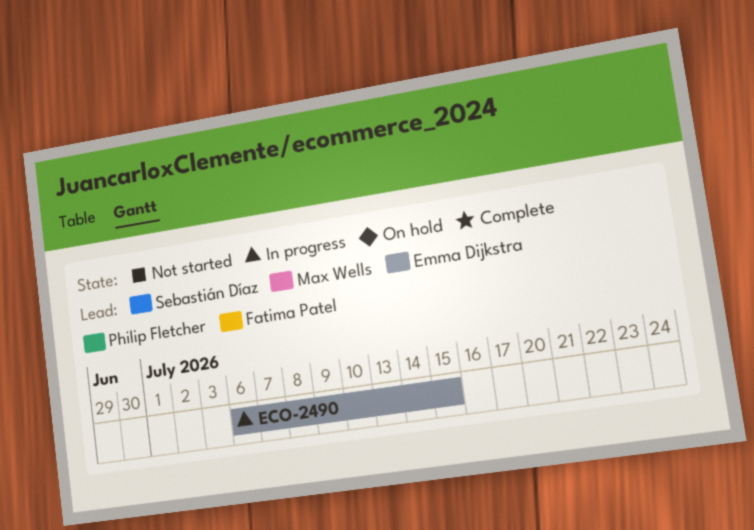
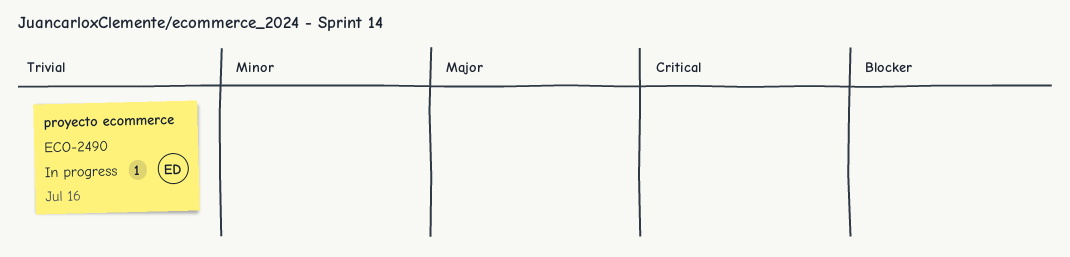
ECO-2490, due: Jul 15 -> Jul 16

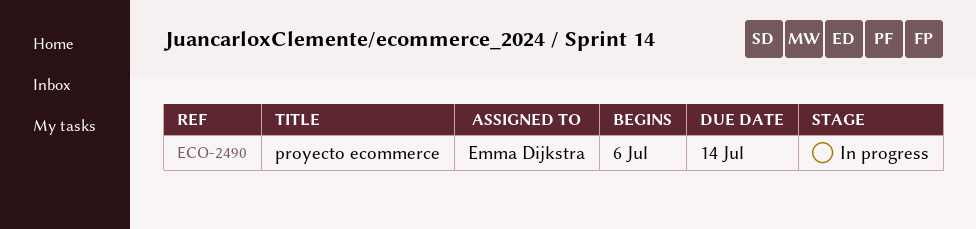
ECO-2490, due: Jul 16 -> Jul 14

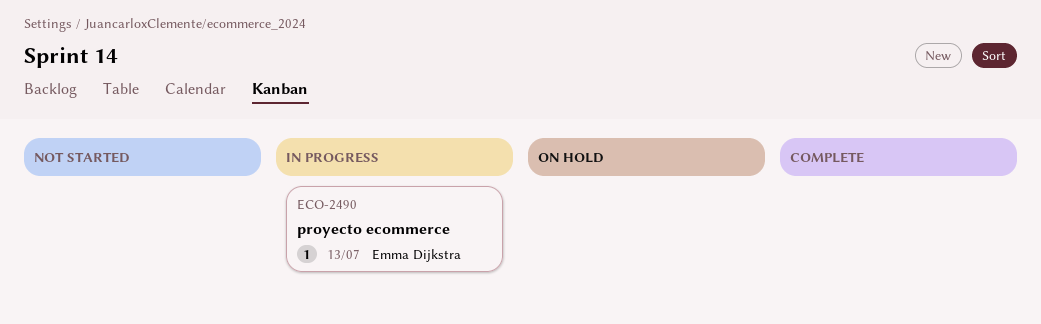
ECO-2490, due: Jul 14 -> Jul 13

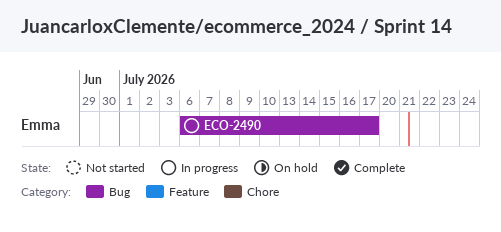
ECO-2490, due: Jul 13 -> Jul 17

